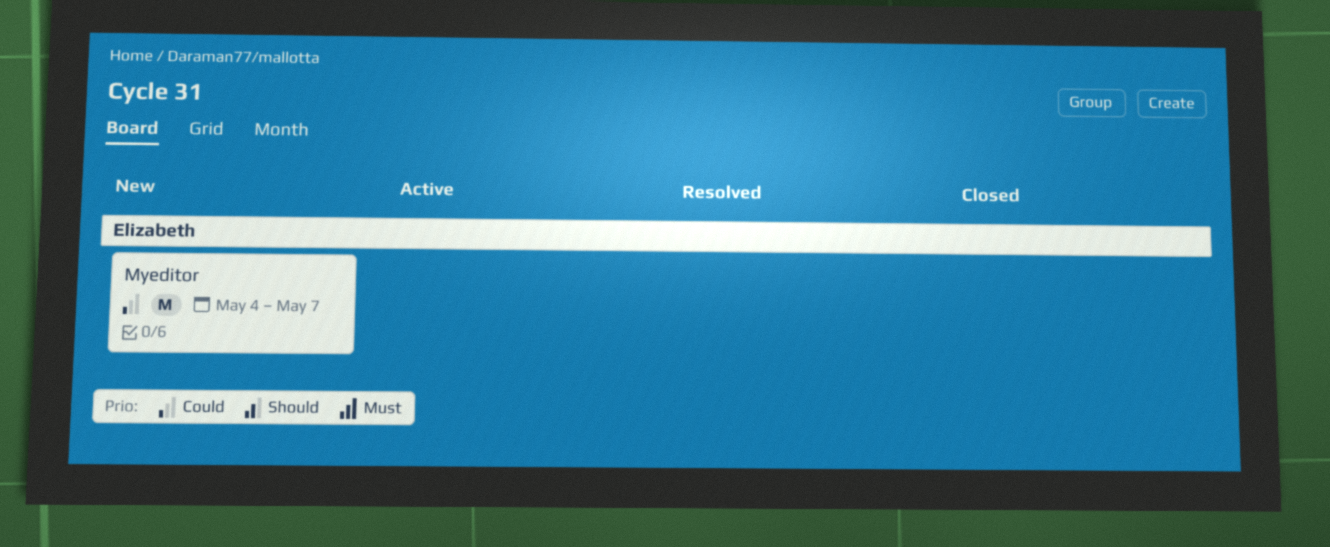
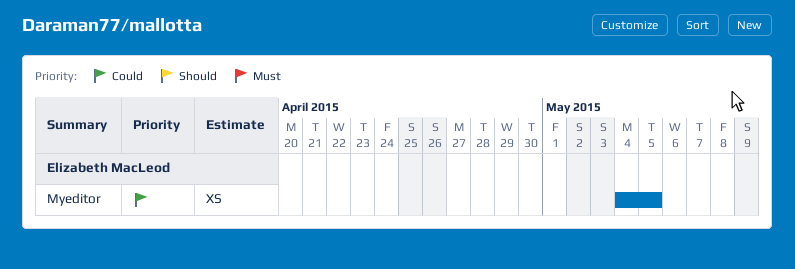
Myeditor, estimate: M -> XS
Myeditor, due: May 7 -> May 5

